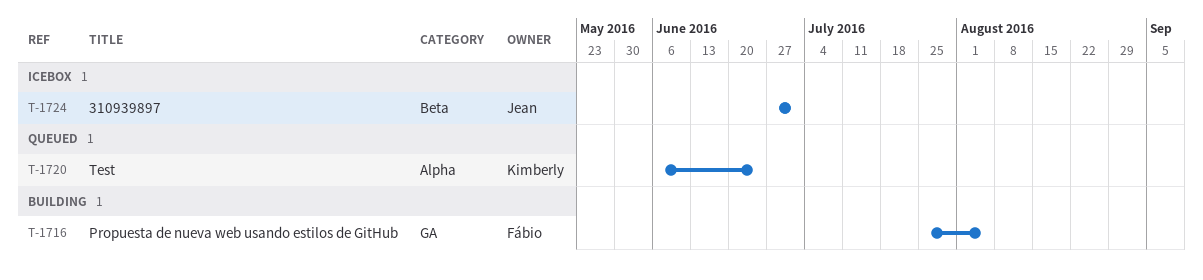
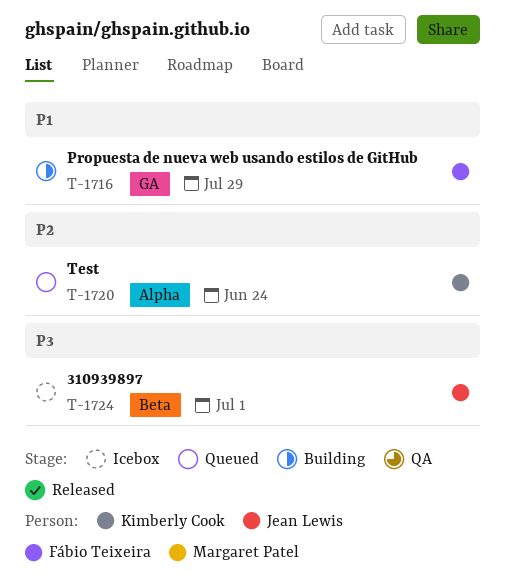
T-1716, due: Aug 5 -> Jul 29

